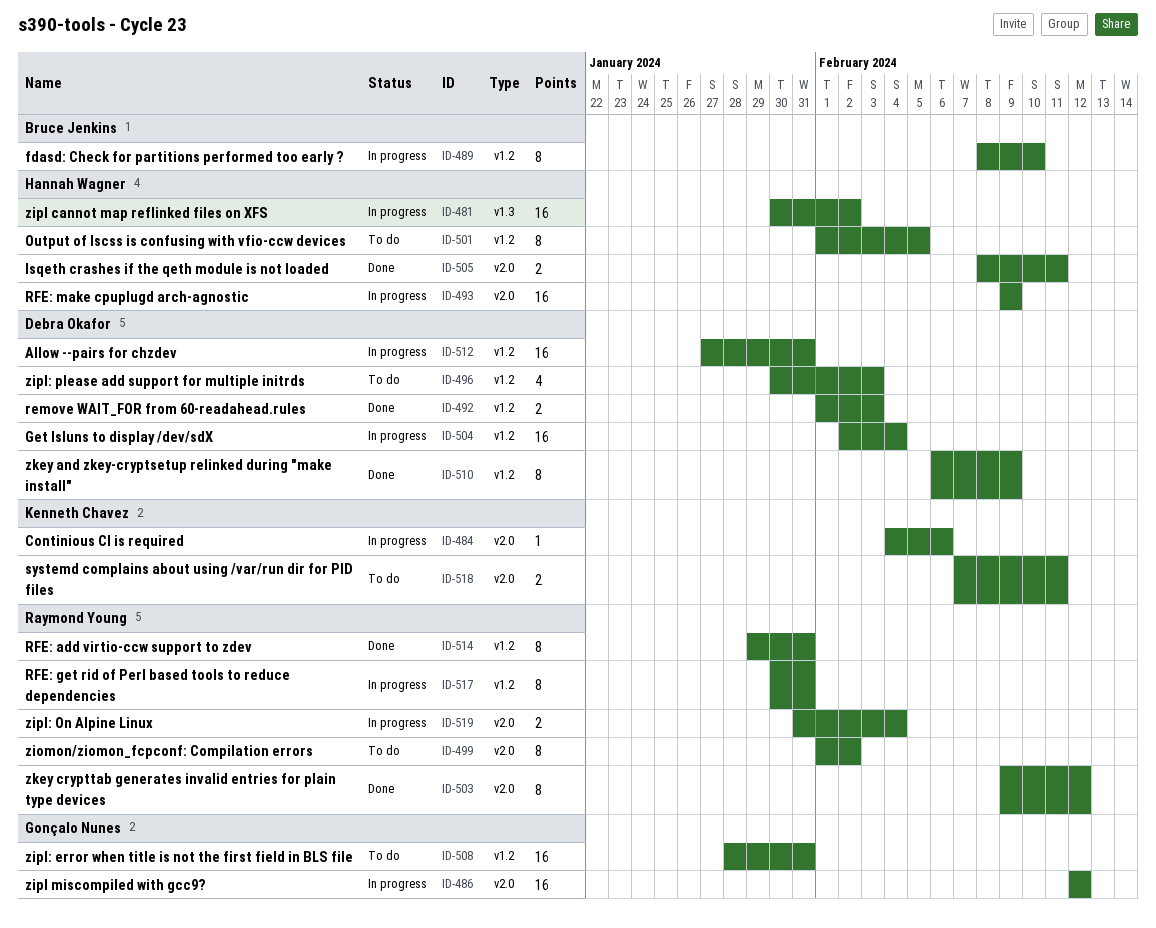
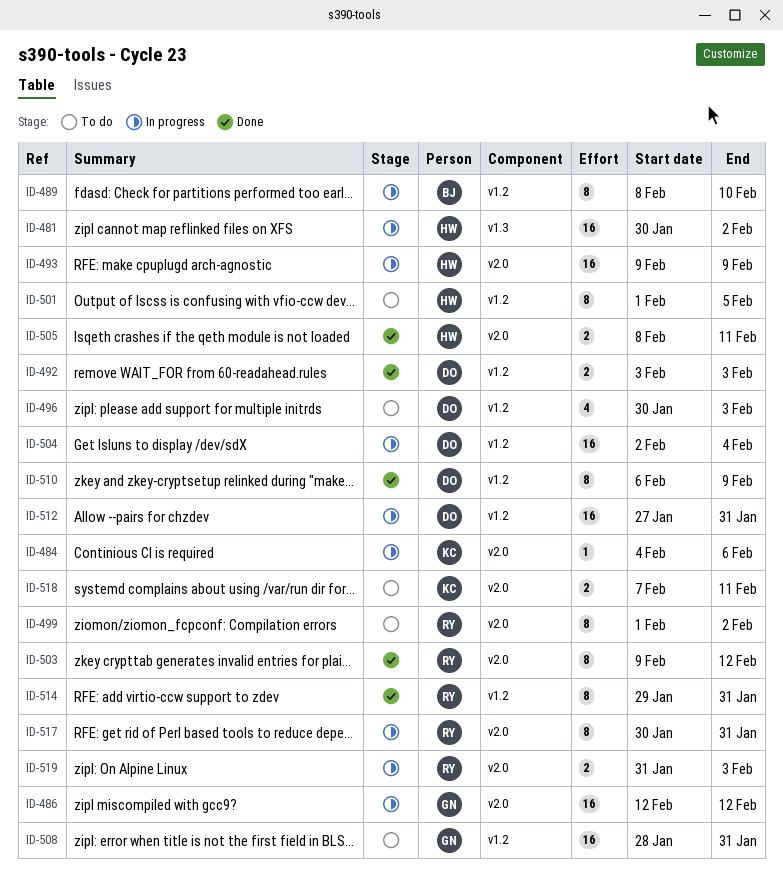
ID-492, start: Feb 1 -> Feb 3
ID-517, label: v1.2 -> v2.0
ID-519, due: Feb 4 -> Feb 3

